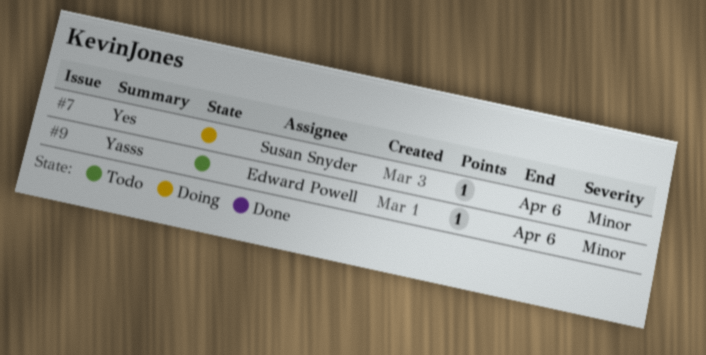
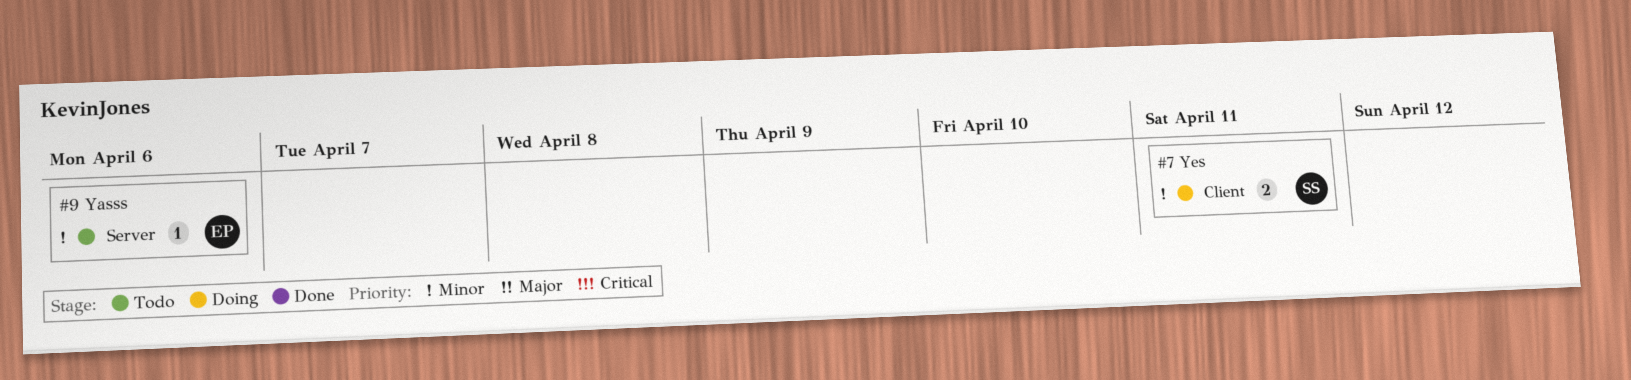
#7, estimate: 1 -> 2
#7, due: Apr 6 -> Apr 11

